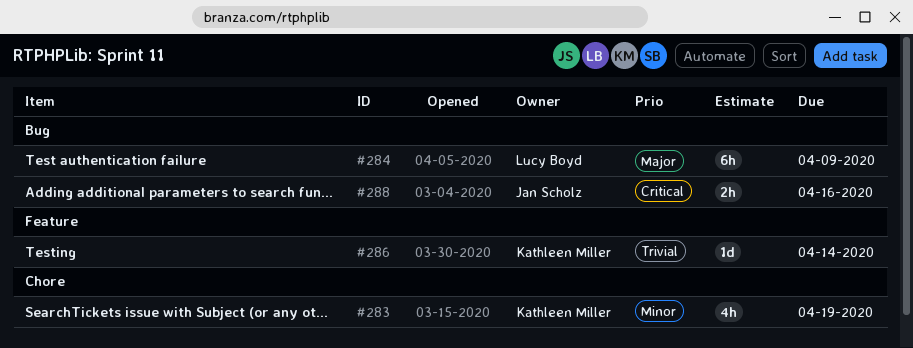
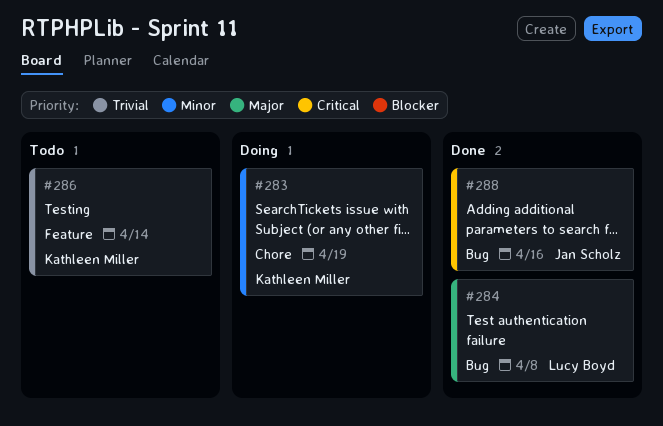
#284, due: Apr 9 -> Apr 8

